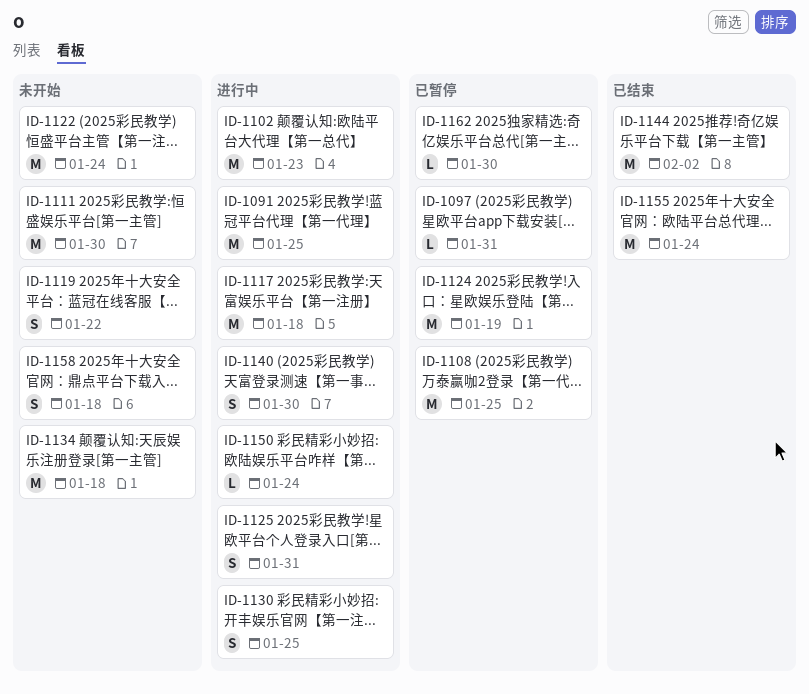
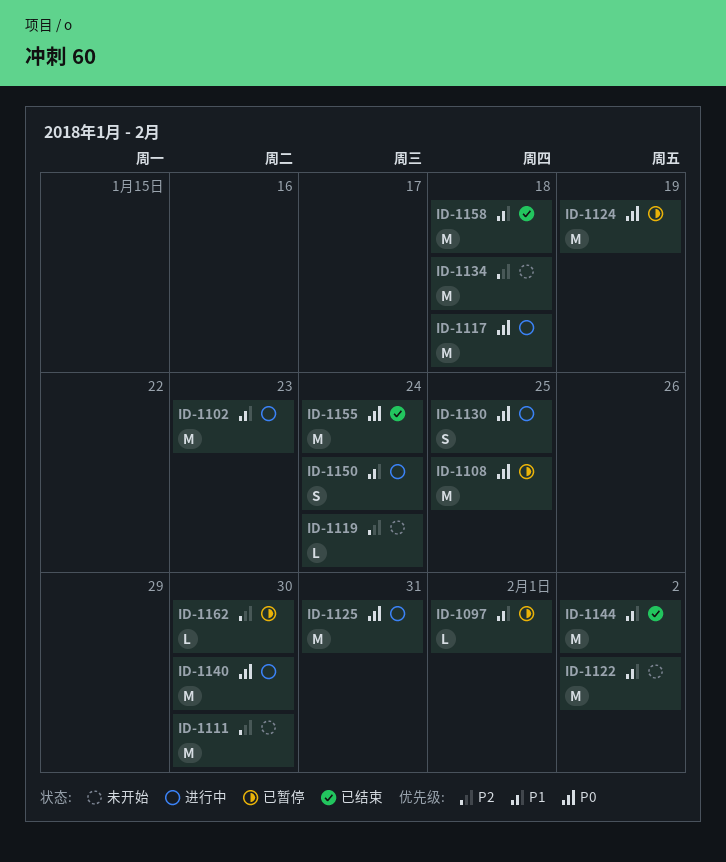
ID-1091: present -> none
ID-1097, due: Jan 31 -> Feb 1
ID-1119, estimate: S -> L
ID-1119, due: Jan 22 -> Jan 24
ID-1122, due: Jan 24 -> Feb 2
ID-1125, estimate: S -> M
ID-1140, estimate: S -> M
ID-1150, estimate: L -> S
ID-1158, status: 未开始 -> 已结束
ID-1158, estimate: S -> M

